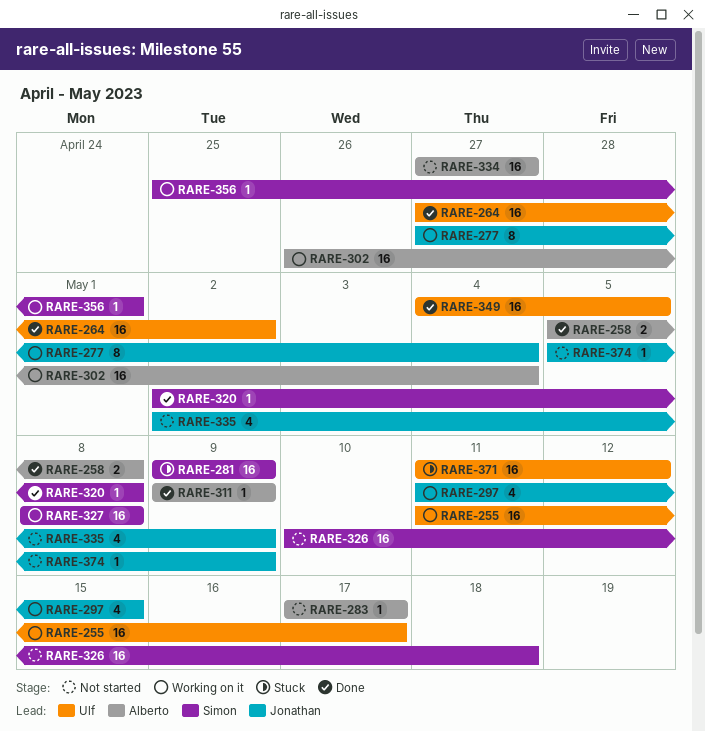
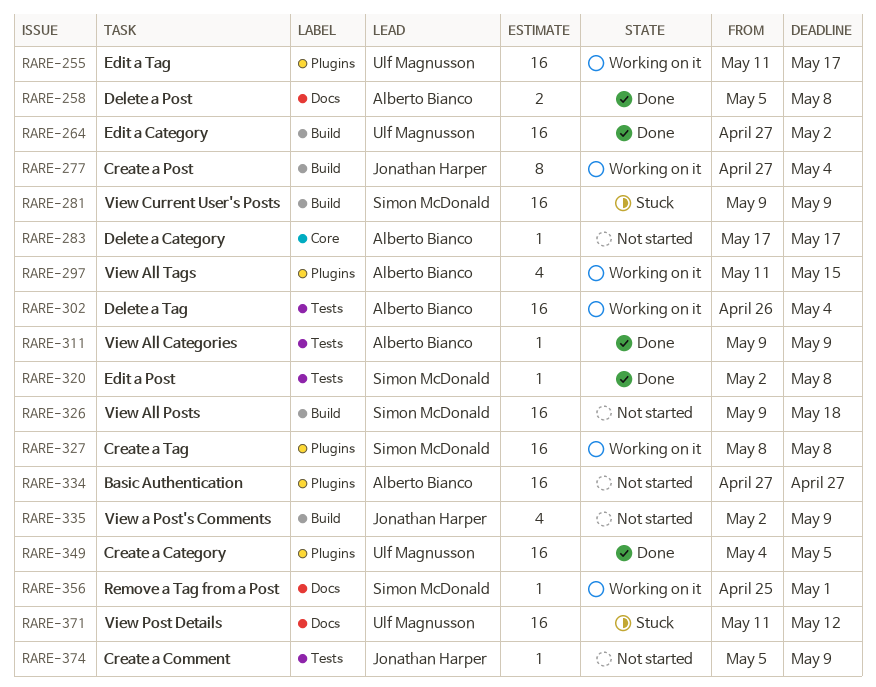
RARE-297, owner: Jonathan Harper -> Alberto Bianco
RARE-326, start: May 10 -> May 9

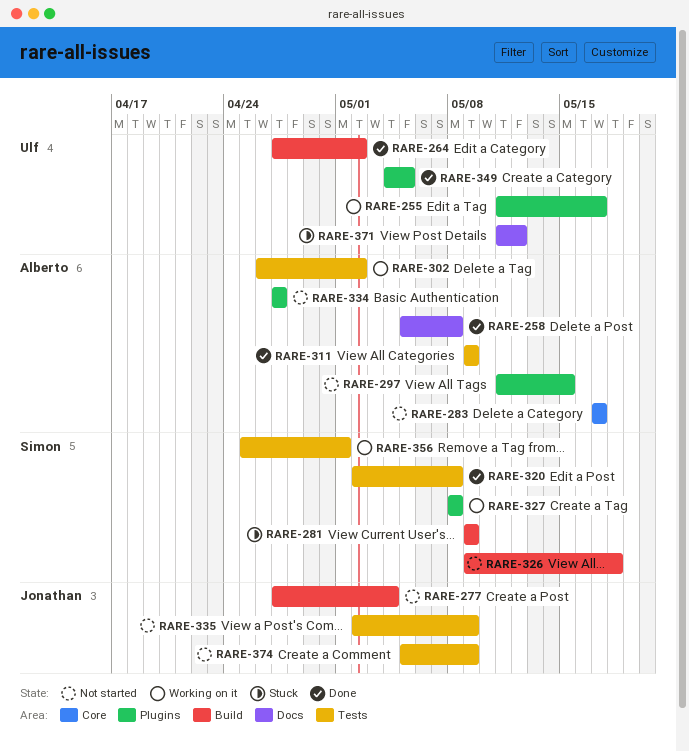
RARE-277, status: Working on it -> Not started
RARE-297, status: Working on it -> Not started
RARE-302, due: May 4 -> May 2
RARE-335, label: Build -> Tests
RARE-356, label: Docs -> Tests

